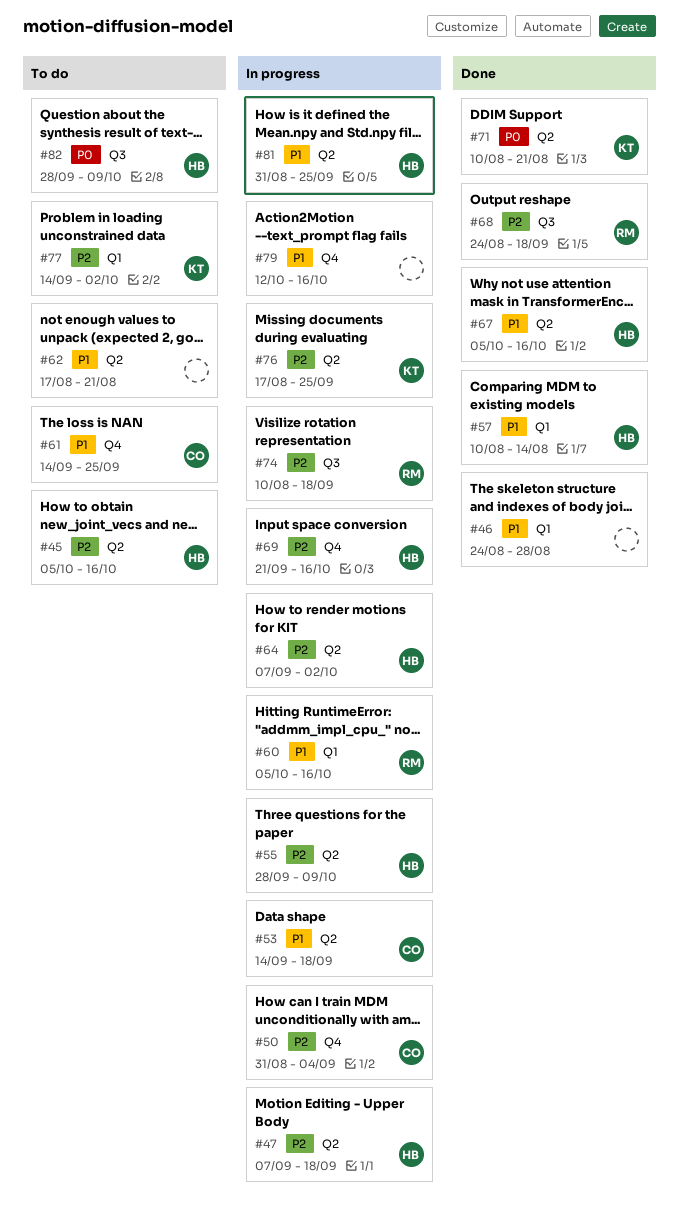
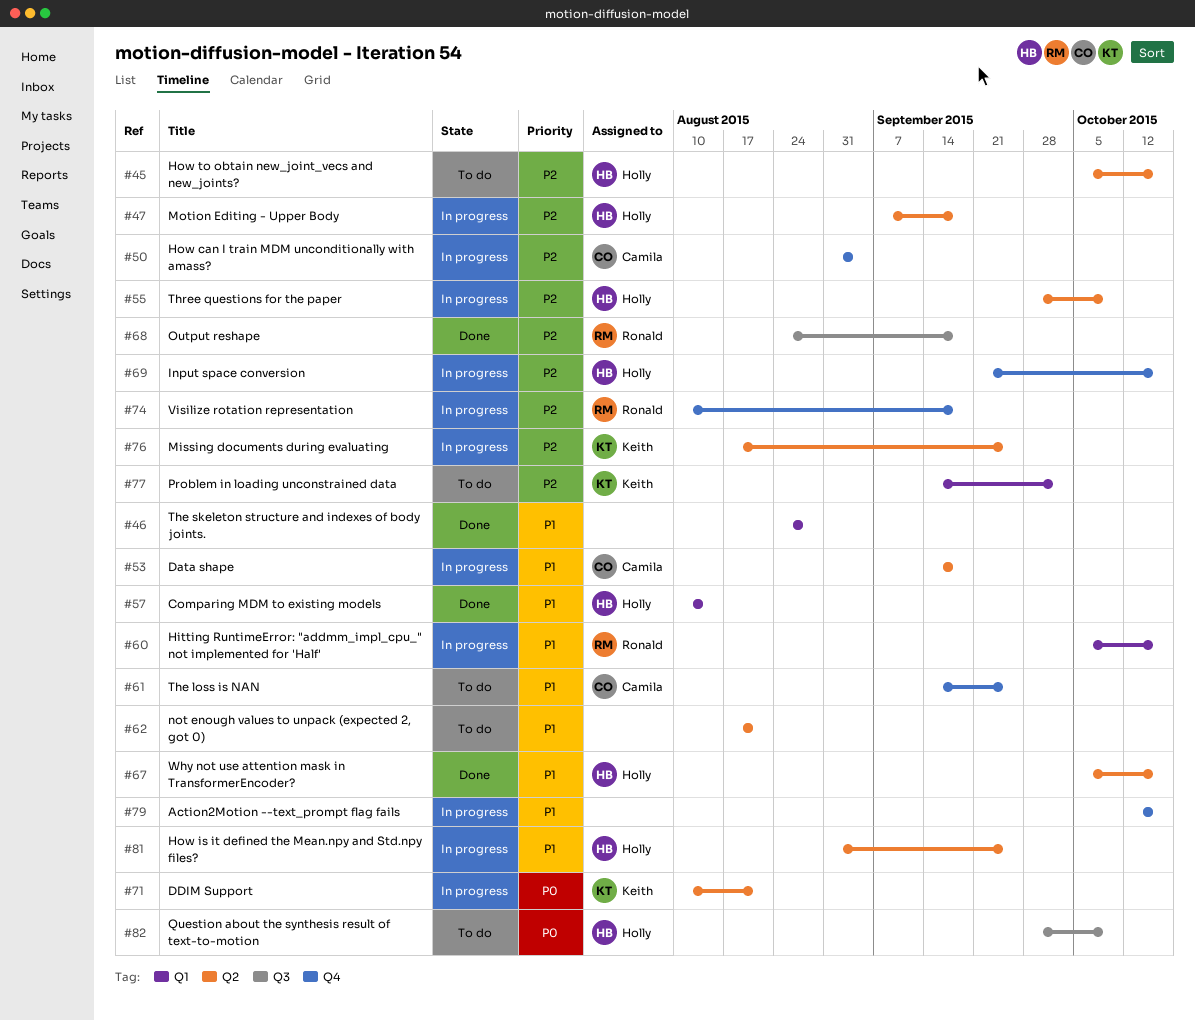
#64: present -> none
#71, status: Done -> In progress
#74, label: Q3 -> Q4

